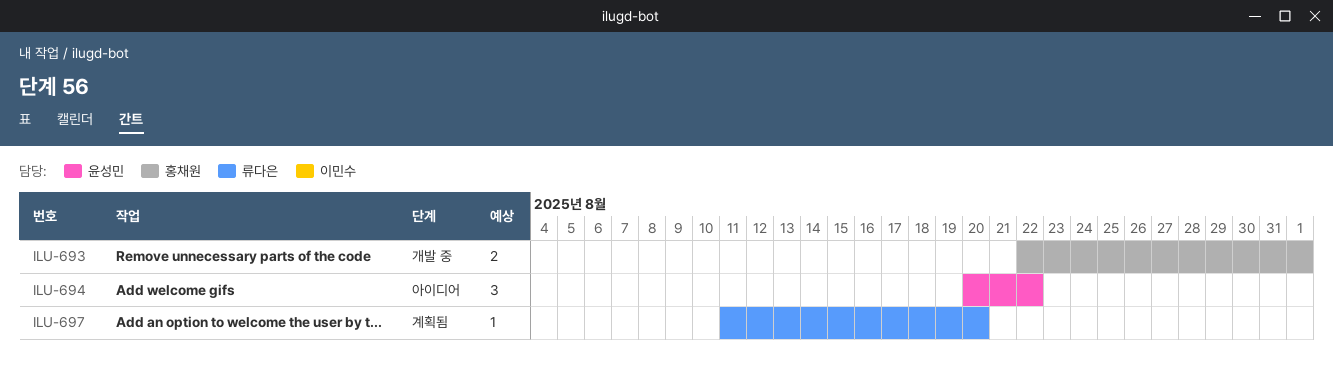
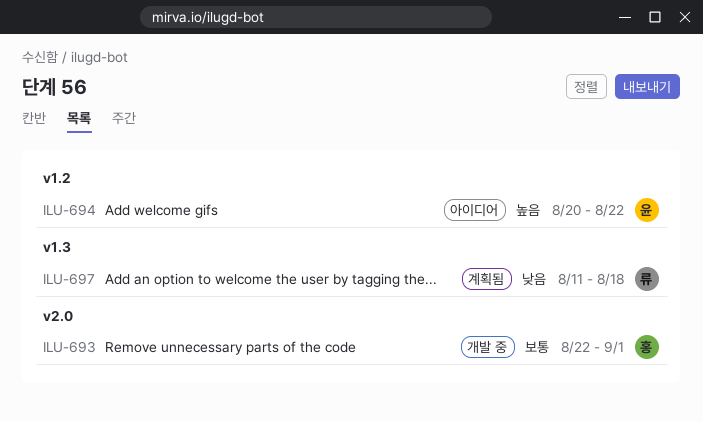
ILU-697, due: Aug 20 -> Aug 18

